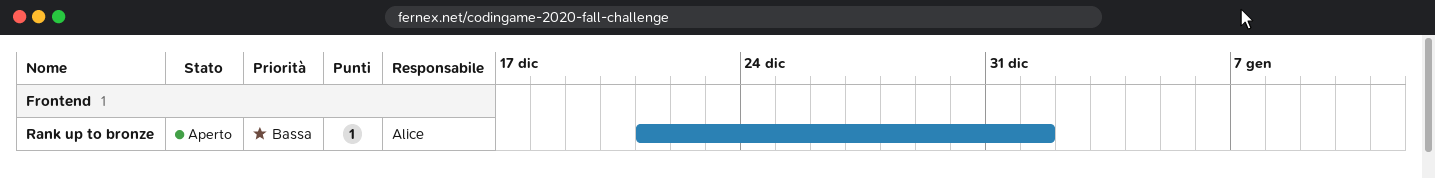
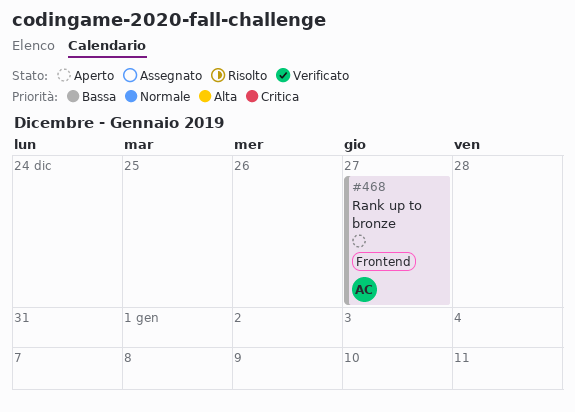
Rank up to bronze, due: Jan 1 -> Dec 27

